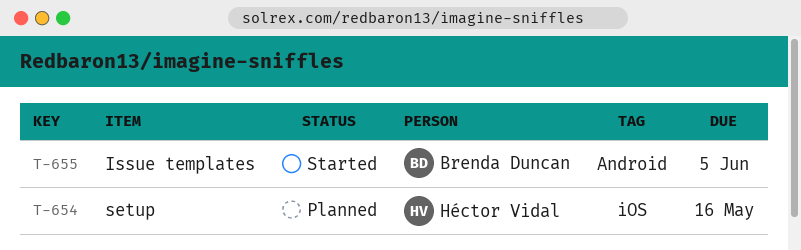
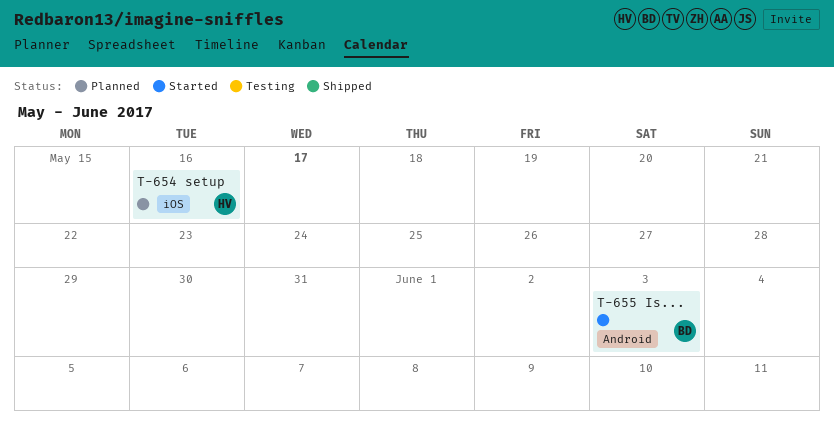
T-655, due: Jun 5 -> Jun 3

